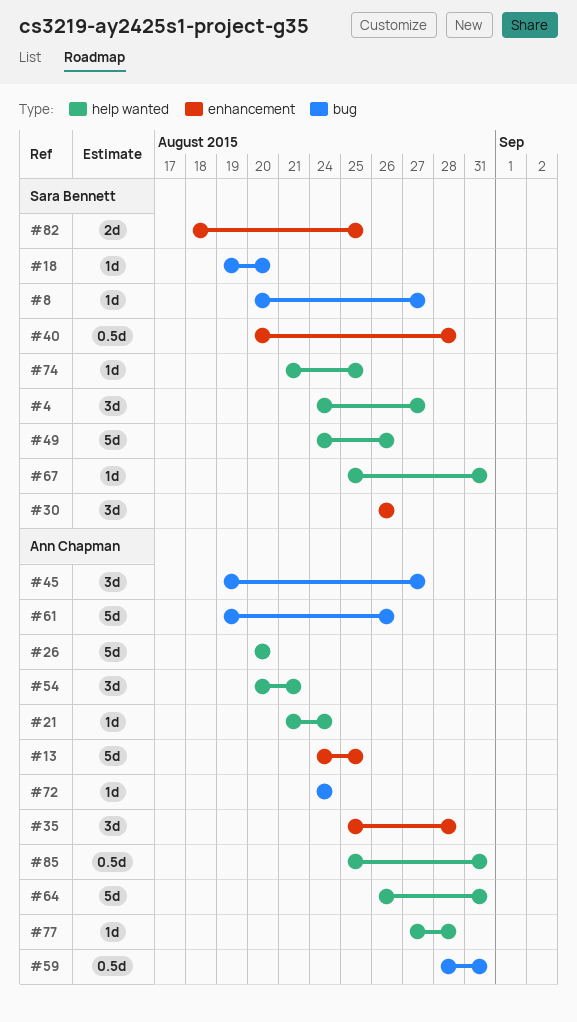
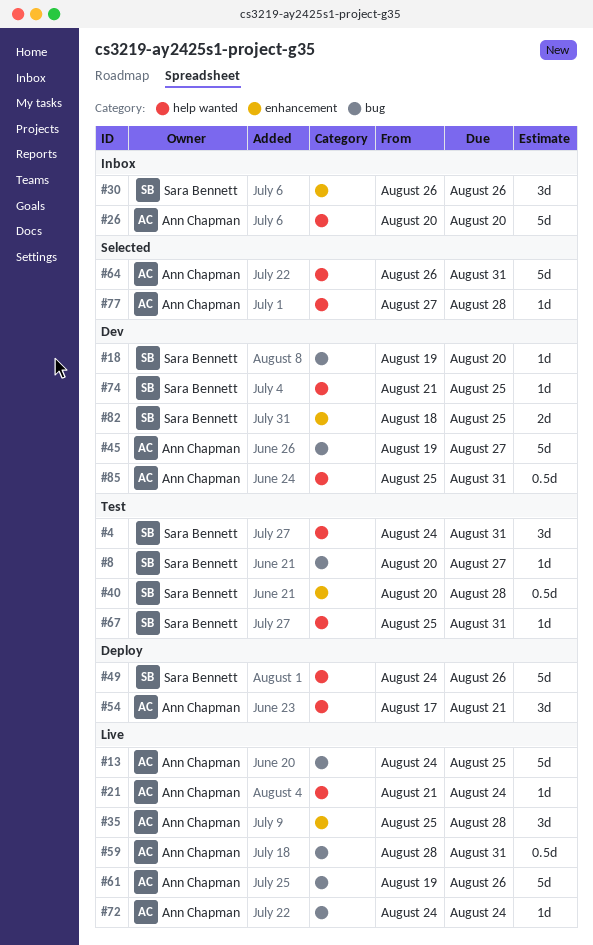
#4, due: Aug 27 -> Aug 31
#13, label: enhancement -> bug
#45, estimate: 3d -> 5d
#54, start: Aug 20 -> Aug 17

